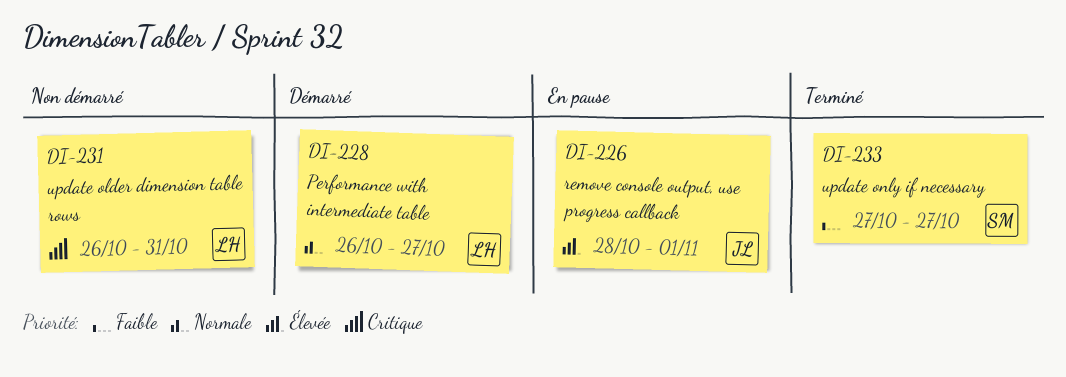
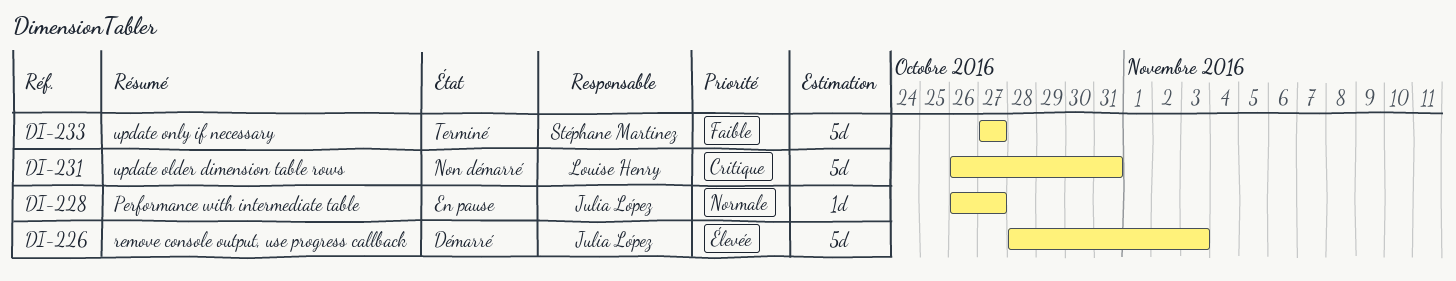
DI-226, status: En pause -> Démarré
DI-226, due: Nov 1 -> Nov 3
DI-228, status: Démarré -> En pause
DI-228, owner: Louise Henry -> Julia López

